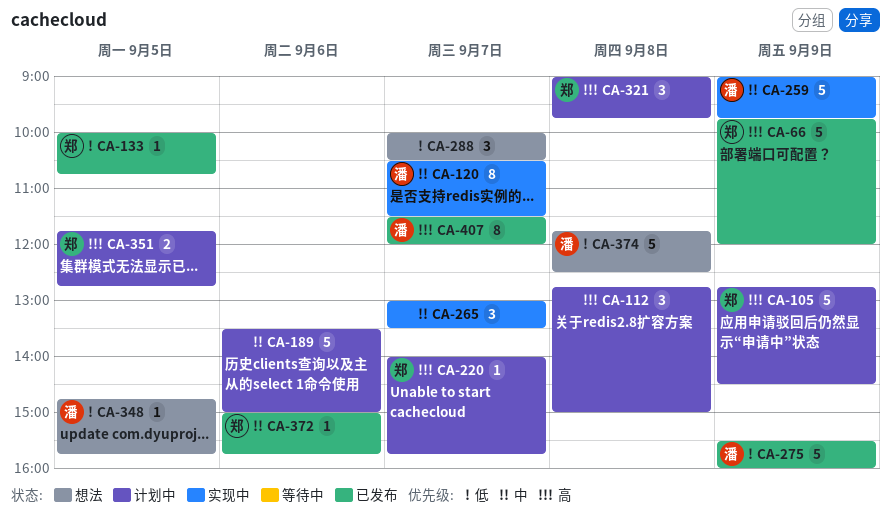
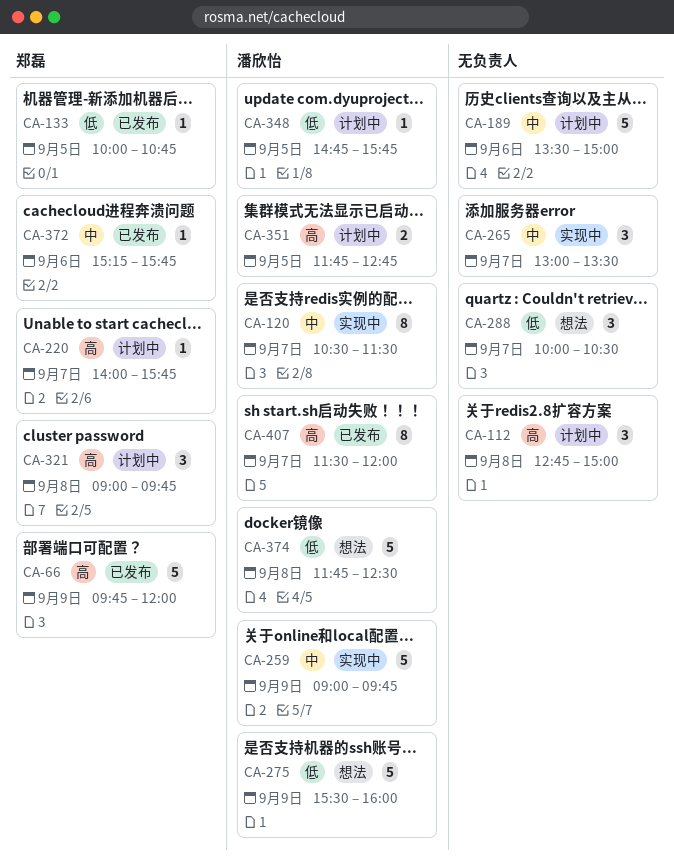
CA-105: present -> none
CA-275, status: 已发布 -> 想法
CA-348, status: 想法 -> 计划中
CA-351, owner: 郑磊 -> 潘欣怡
CA-372, begins: 15:00 -> 15:15

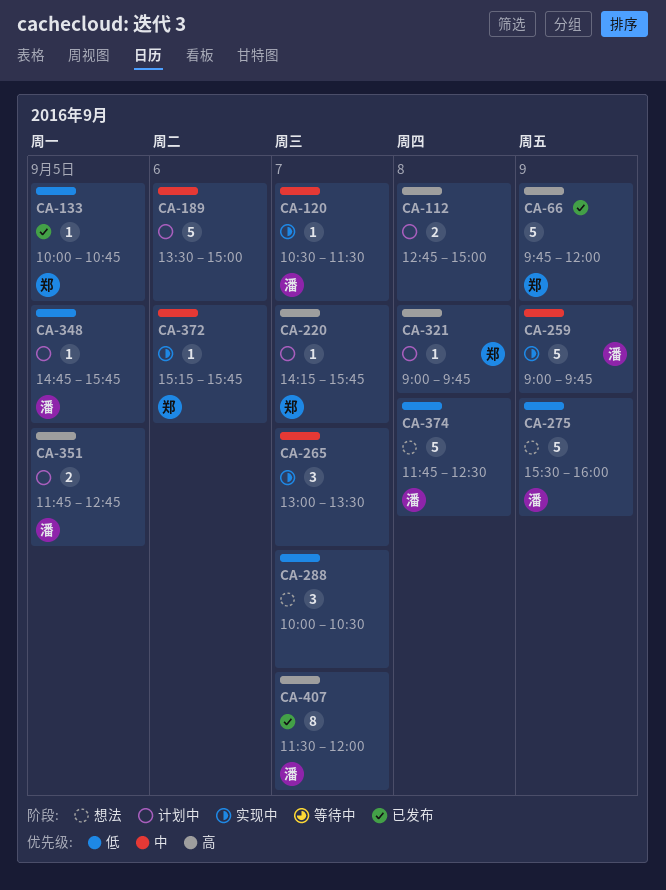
CA-112, estimate: 3 -> 2
CA-120, estimate: 8 -> 1
CA-220, begins: 14:00 -> 14:15
CA-321, estimate: 3 -> 1
CA-372, status: 已发布 -> 实现中

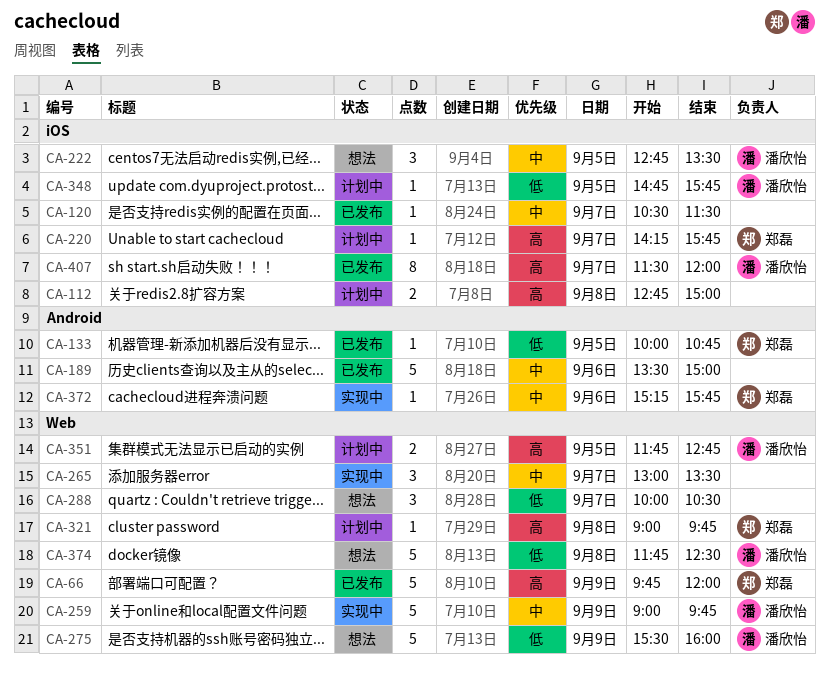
CA-120, status: 实现中 -> 已发布
CA-120, owner: 潘欣怡 -> none
CA-189, status: 计划中 -> 已发布
CA-222: none -> present

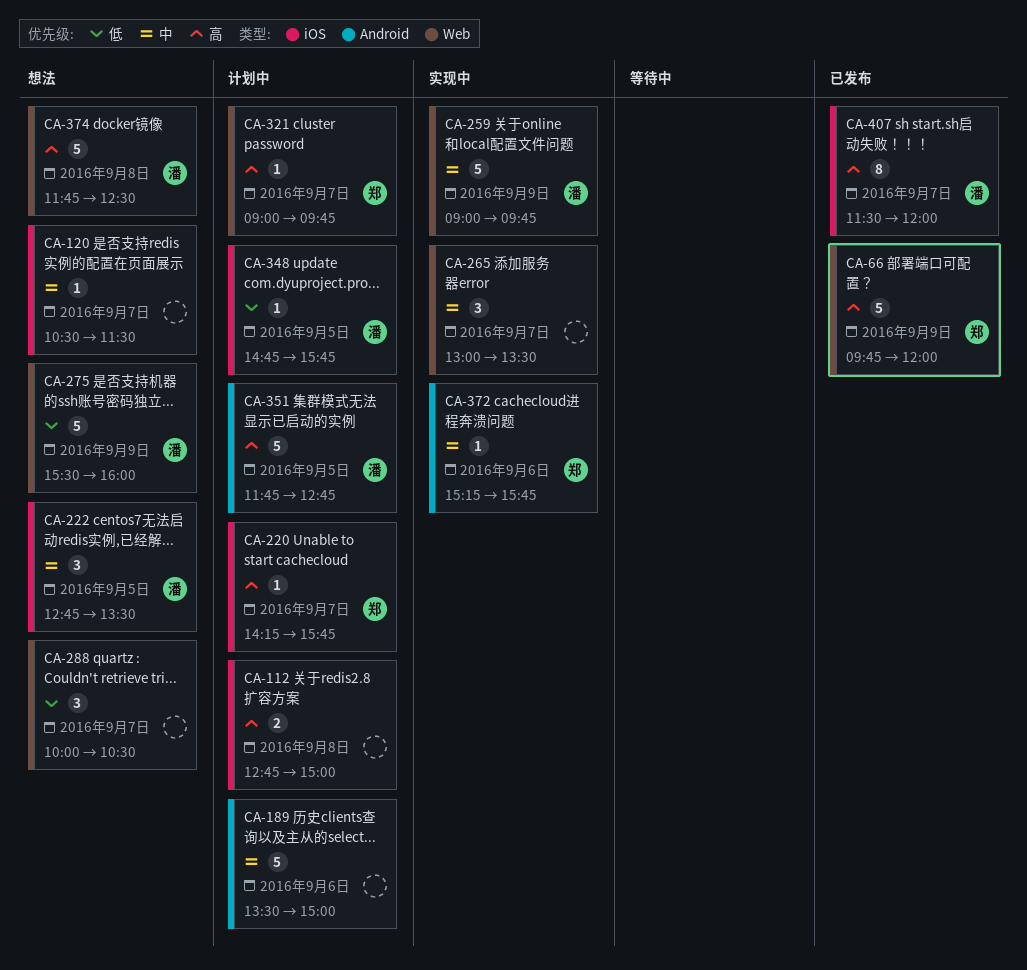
CA-120, status: 已发布 -> 想法
CA-133: present -> none
CA-189, status: 已发布 -> 计划中
CA-321, day: Sep 8 -> Sep 7
CA-351, label: Web -> Android
CA-351, estimate: 2 -> 5
CA-374, priority: 低 -> 高

